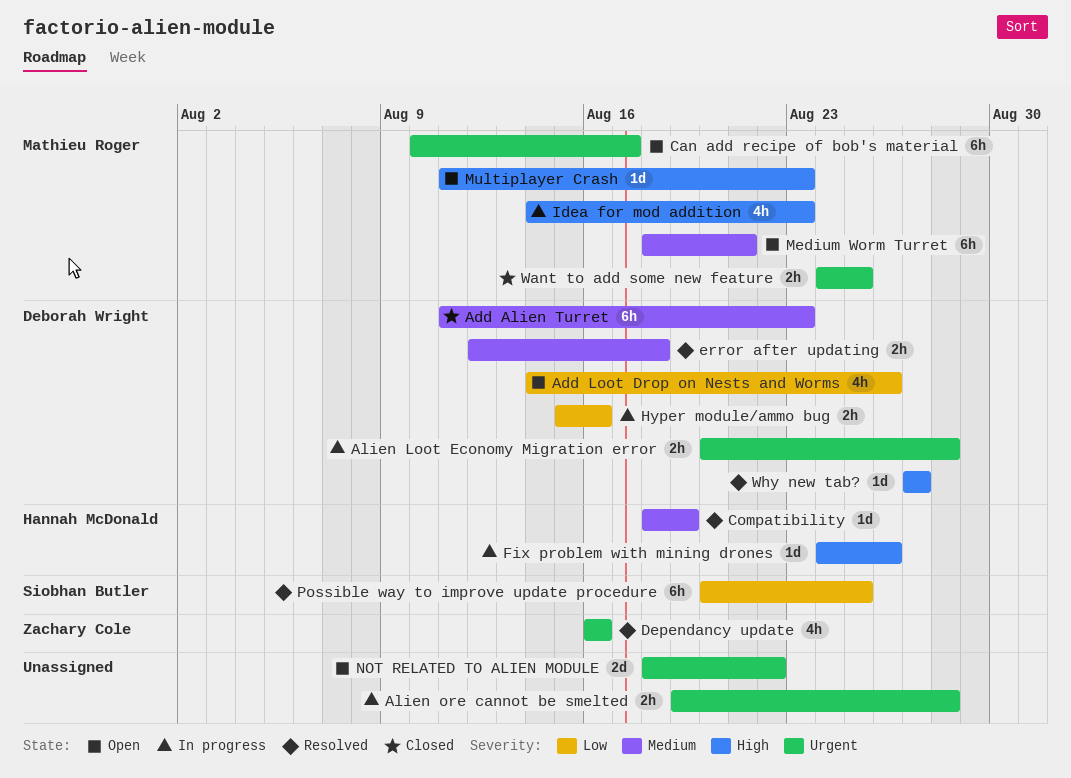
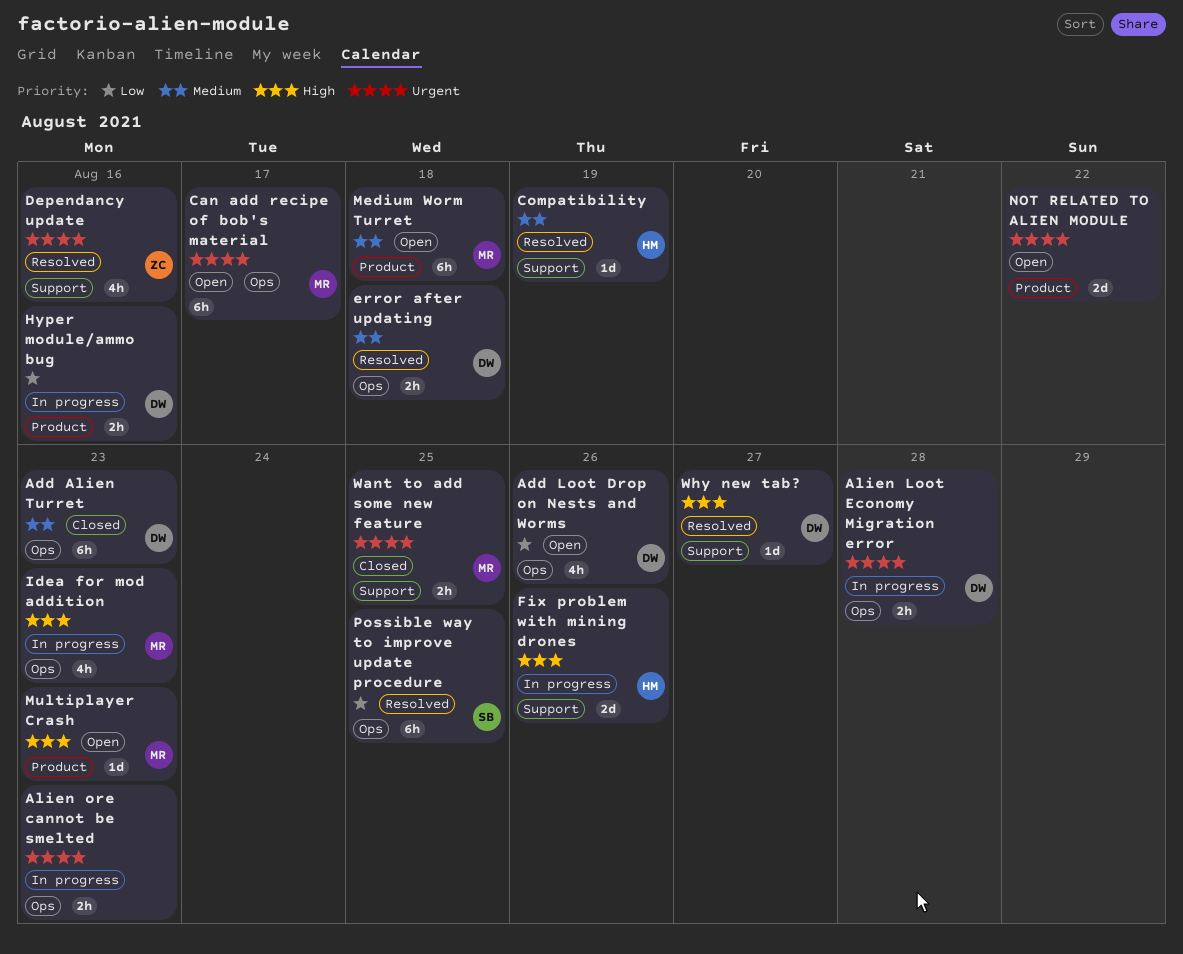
Alien ore cannot be smelted, due: Aug 28 -> Aug 23
Fix problem with mining drones, estimate: 1d -> 2d
Medium Worm Turret, due: Aug 21 -> Aug 18

